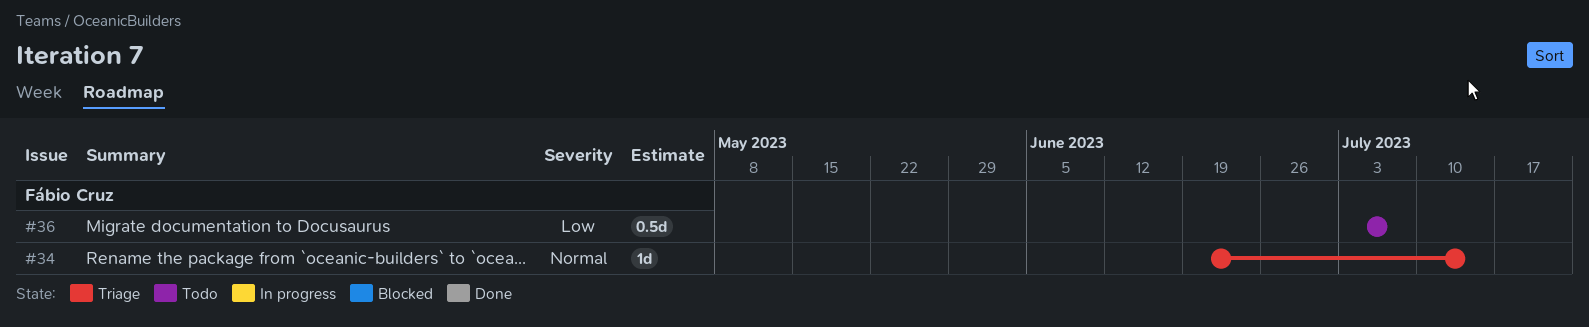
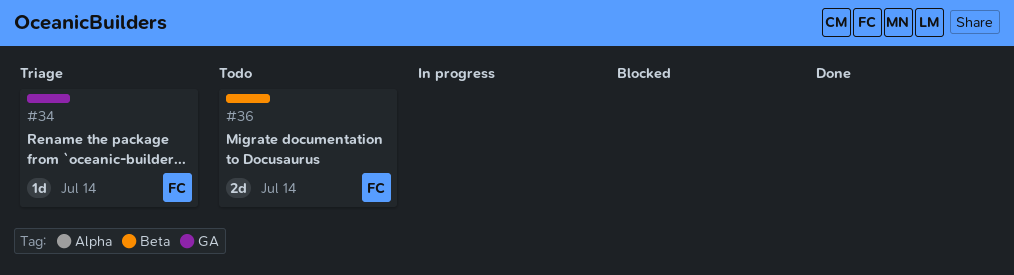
#36, estimate: 0.5d -> 2d
#36, due: Jul 7 -> Jul 14

